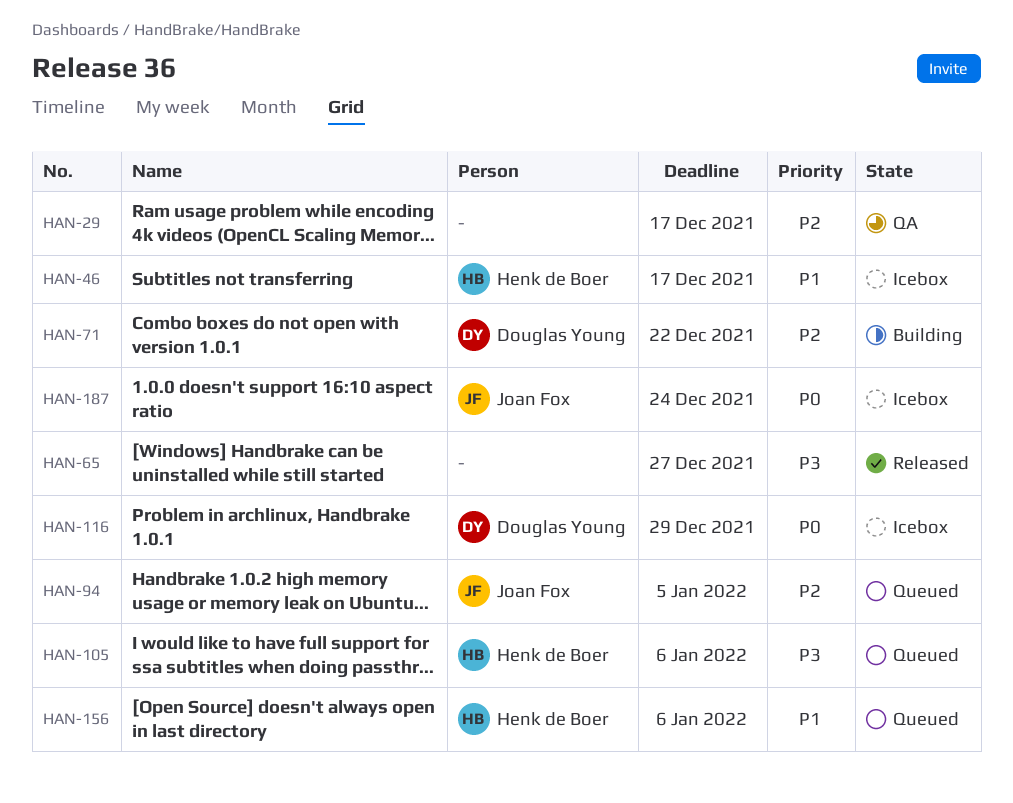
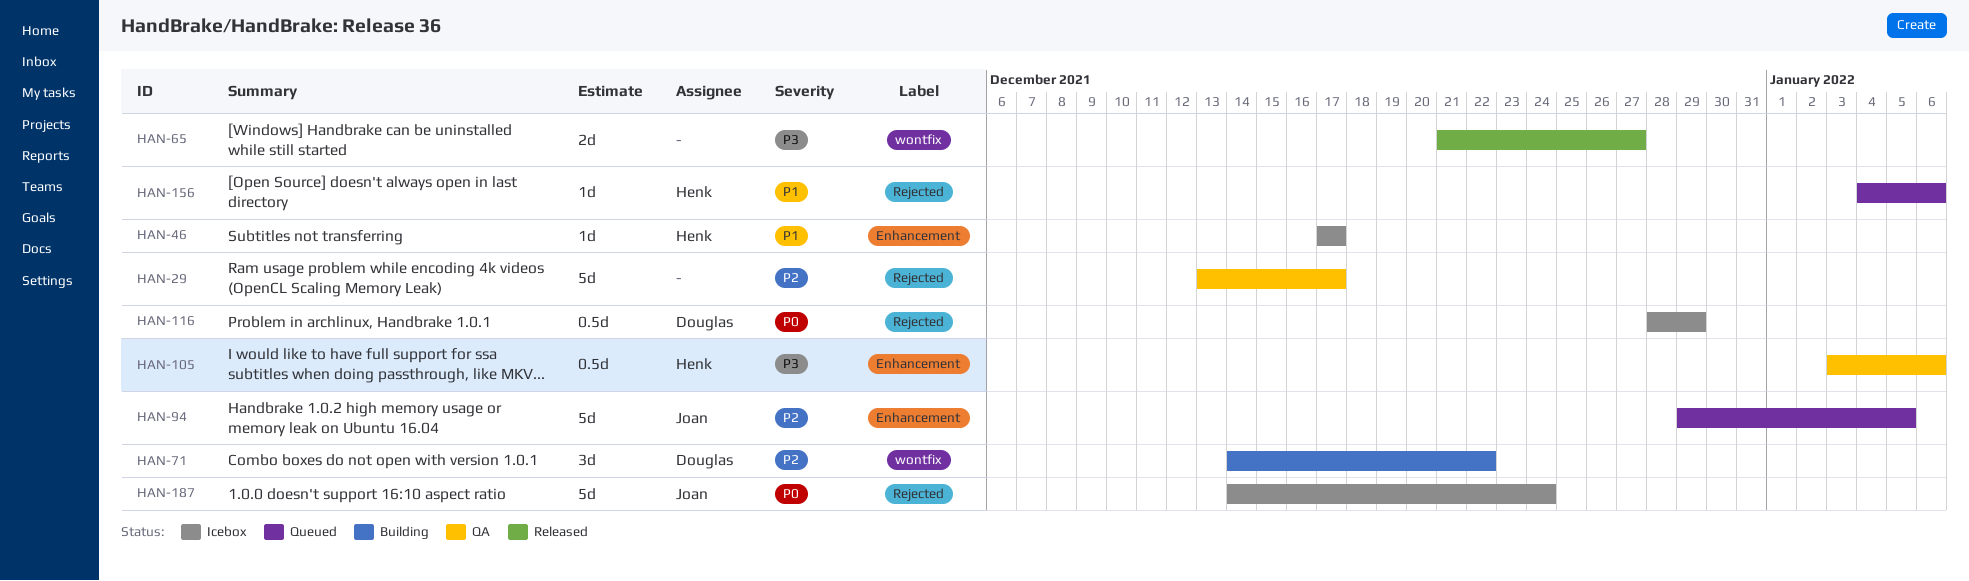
HAN-105, status: Queued -> QA

